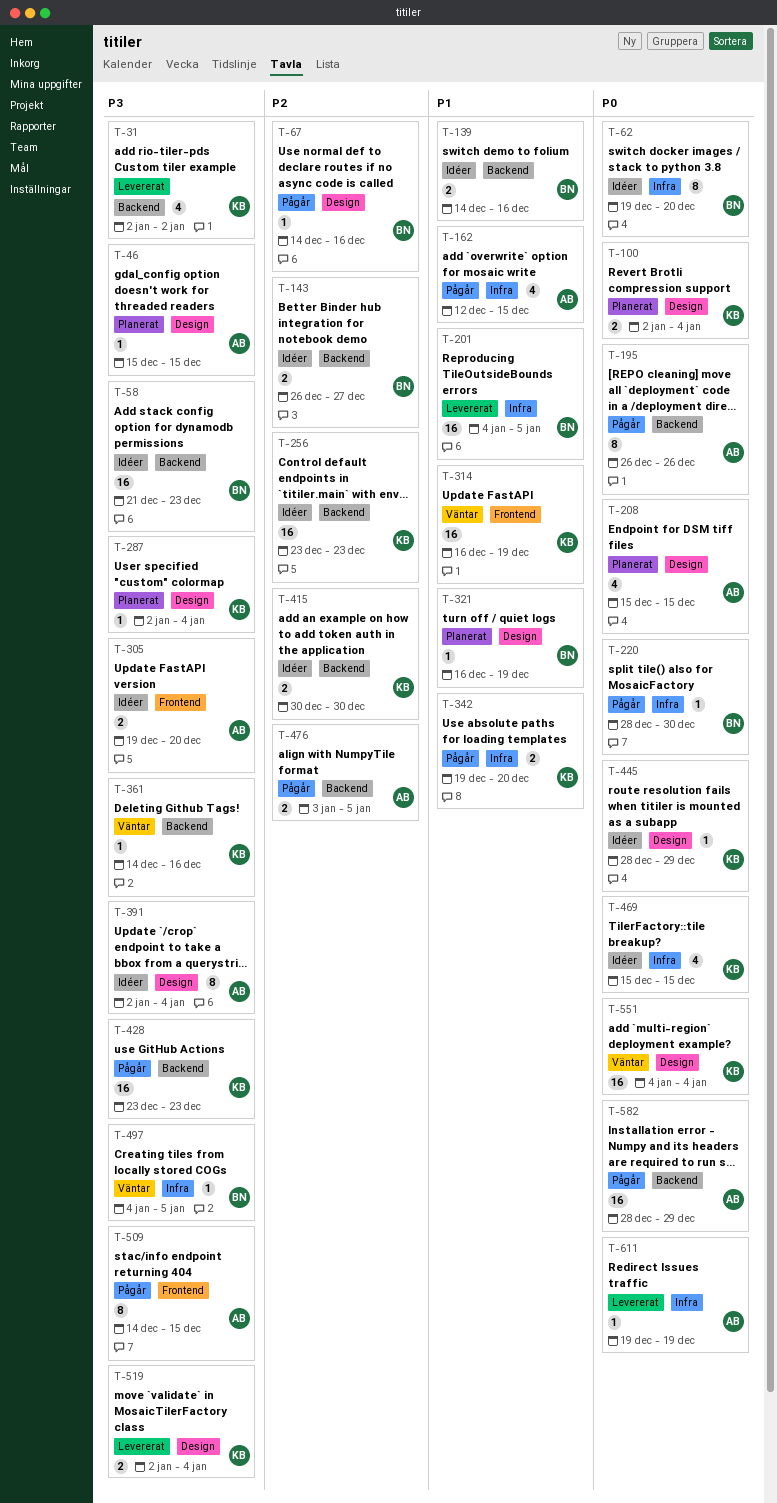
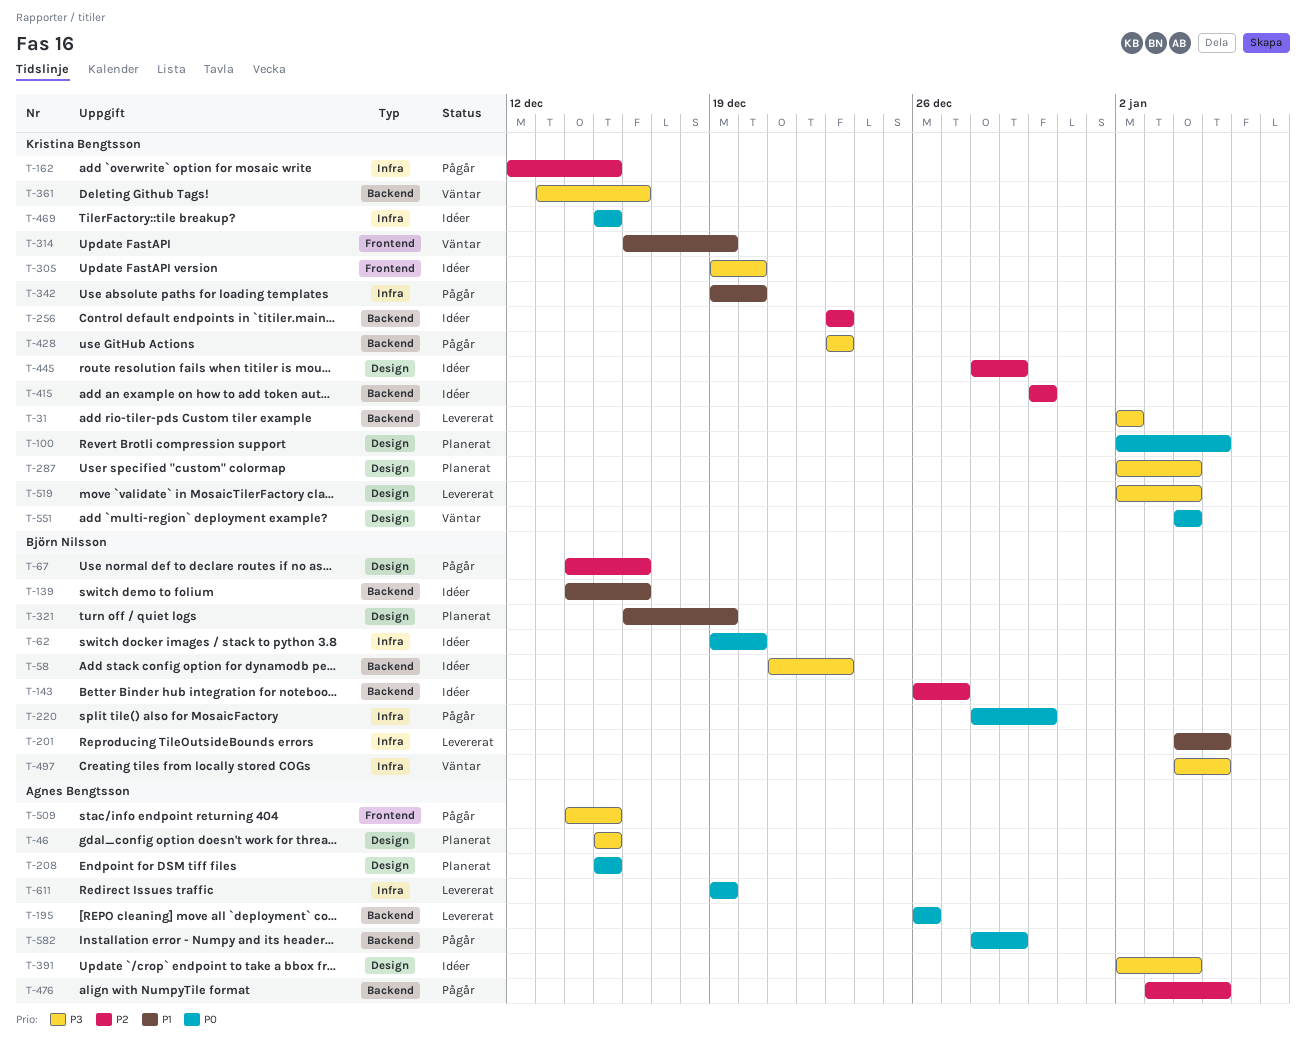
T-100, due: Jan 4 -> Jan 5
T-162, owner: Agnes Bengtsson -> Kristina Bengtsson
T-162, priority: P1 -> P2
T-195, status: Pågår -> Levererat
T-305, owner: Agnes Bengtsson -> Kristina Bengtsson
T-361, start: Dec 14 -> Dec 13
T-445, priority: P0 -> P2

